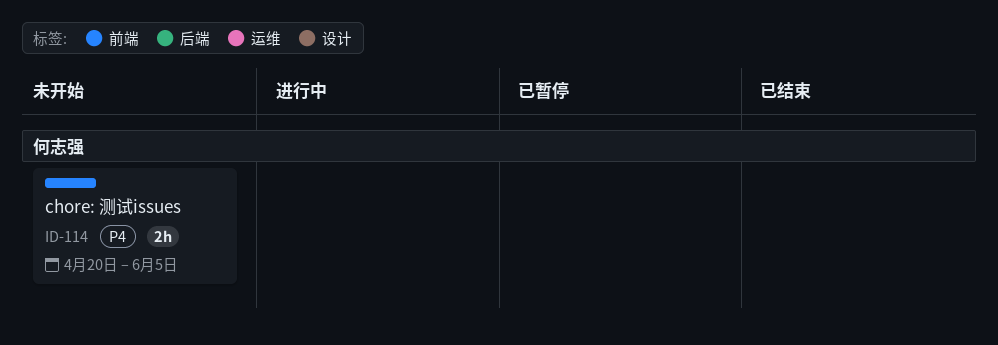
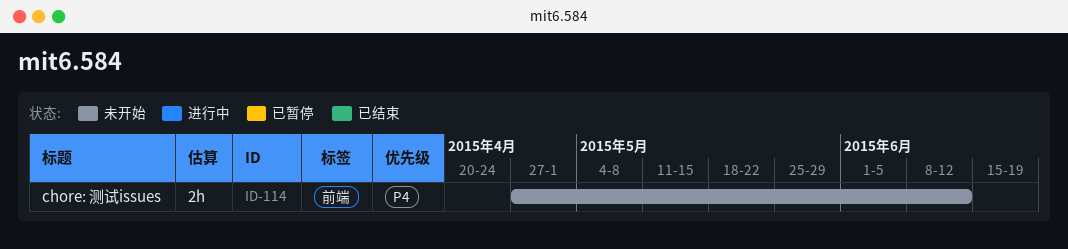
ID-114, start: Apr 20 -> Apr 27
ID-114, due: Jun 5 -> Jun 12

